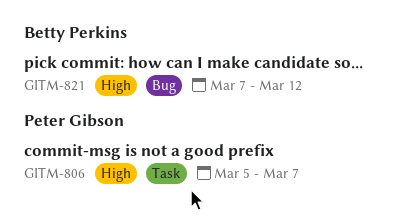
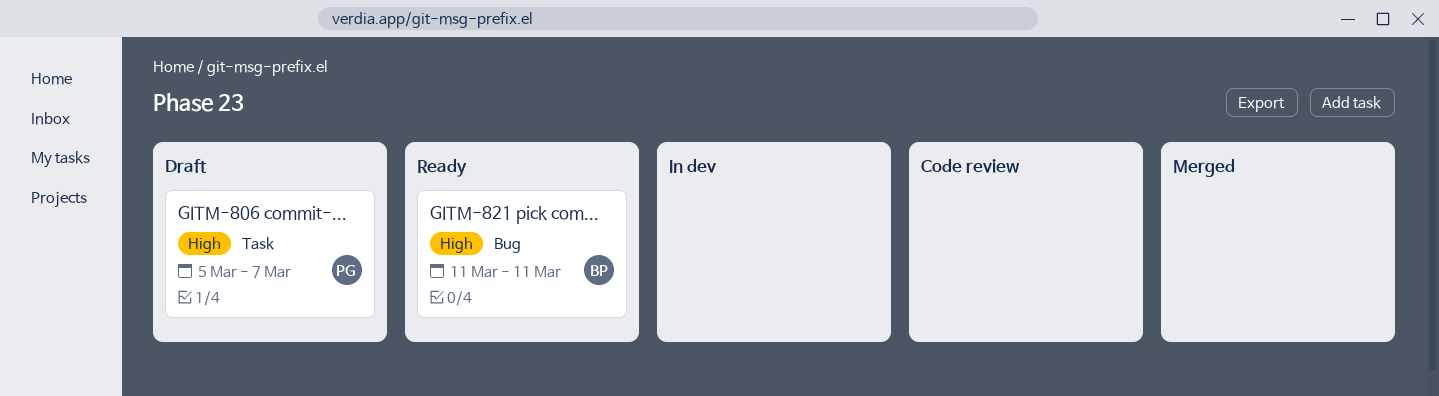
GITM-821, start: Mar 7 -> Mar 11
GITM-821, due: Mar 12 -> Mar 11

